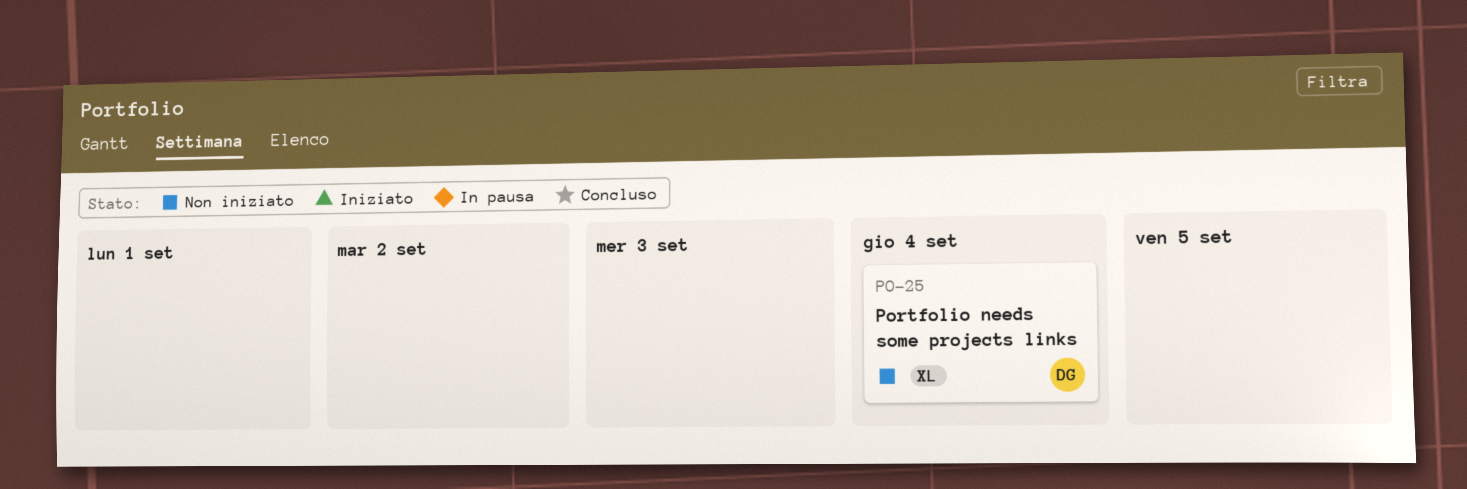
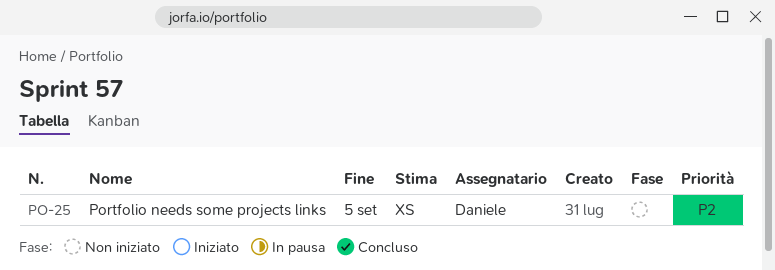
PO-25, estimate: XL -> XS
PO-25, due: Sep 4 -> Sep 5

